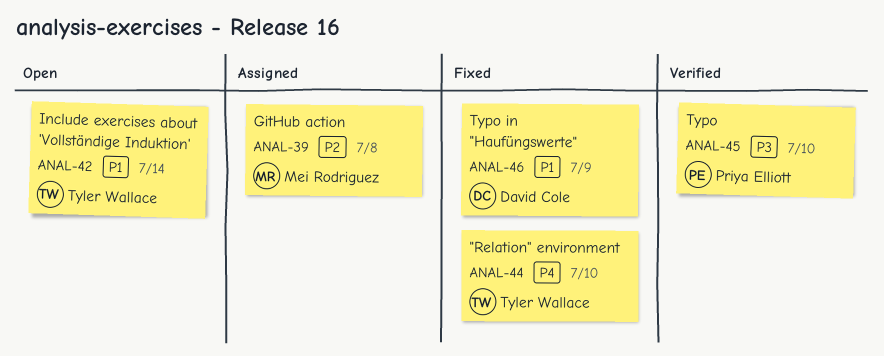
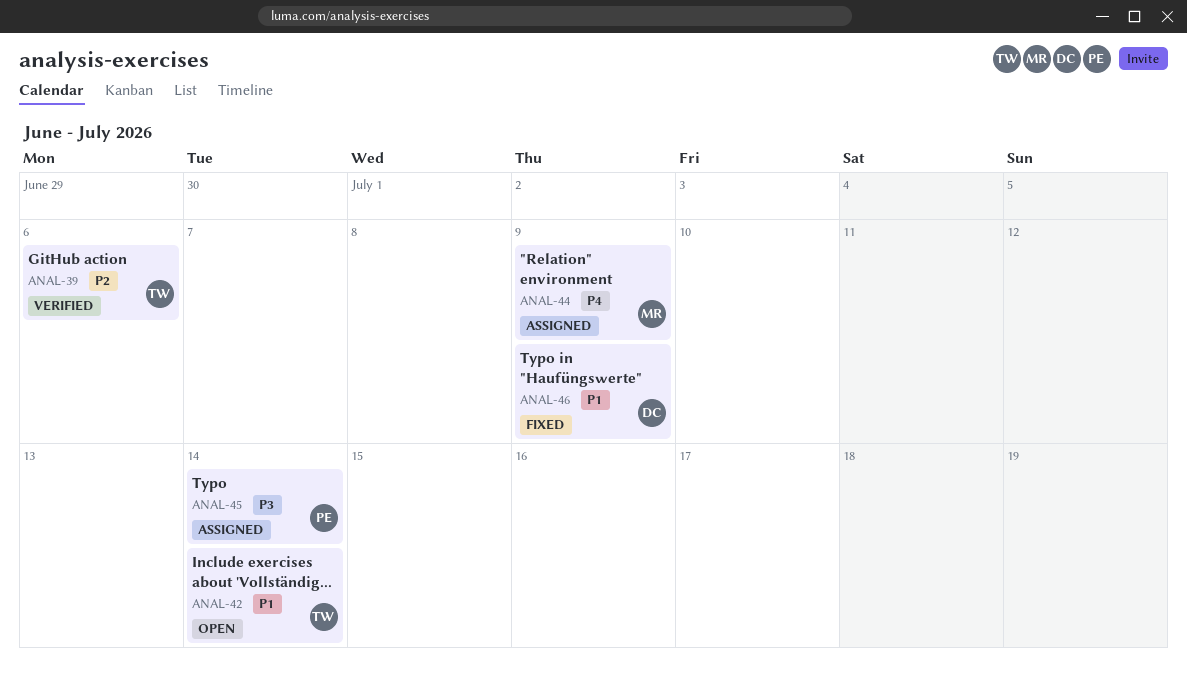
ANAL-39, status: Assigned -> Verified
ANAL-39, owner: Mei Rodriguez -> Tyler Wallace
ANAL-39, due: Jul 8 -> Jul 6
ANAL-44, status: Fixed -> Assigned
ANAL-44, owner: Tyler Wallace -> Mei Rodriguez
ANAL-44, due: Jul 10 -> Jul 9
ANAL-45, status: Verified -> Assigned
ANAL-45, due: Jul 10 -> Jul 14

